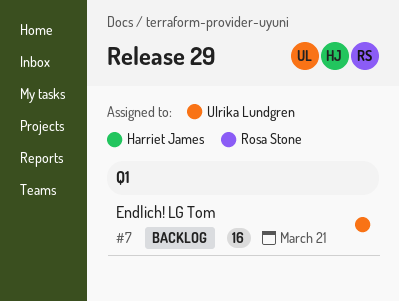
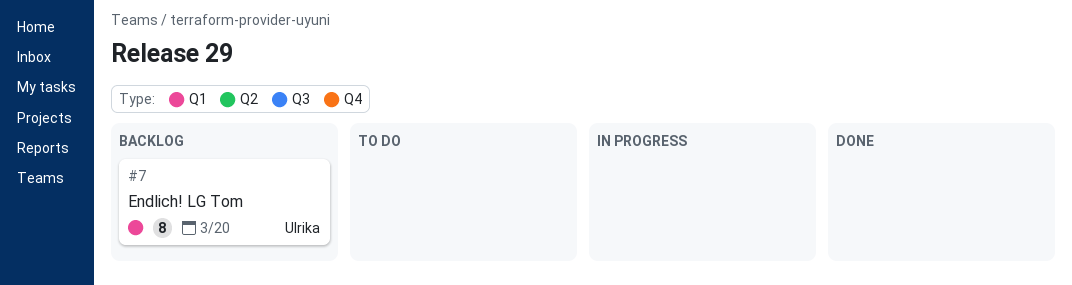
#7, estimate: 16 -> 8
#7, due: Mar 21 -> Mar 20

